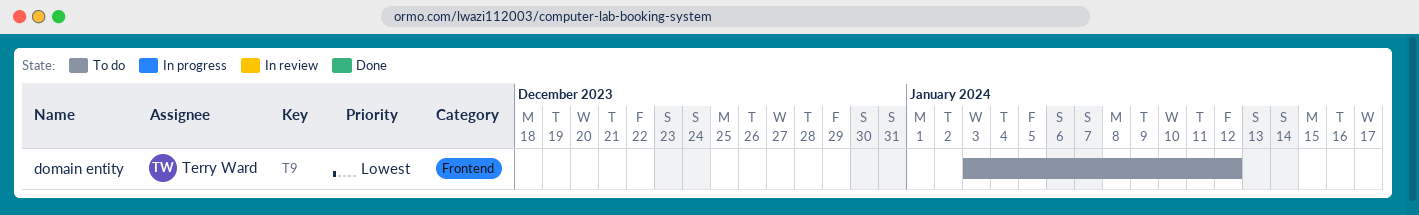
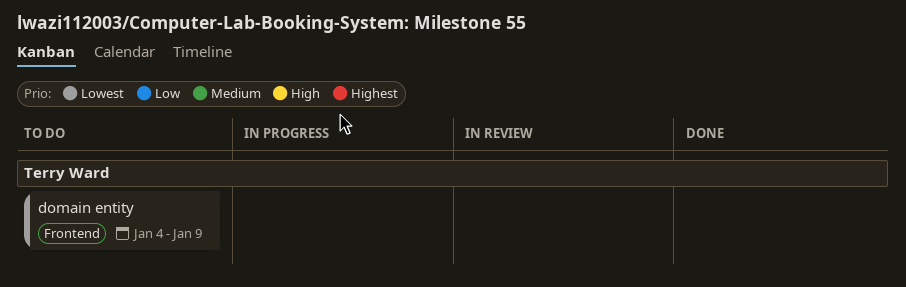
domain entity, start: Jan 3 -> Jan 4
domain entity, due: Jan 12 -> Jan 9

